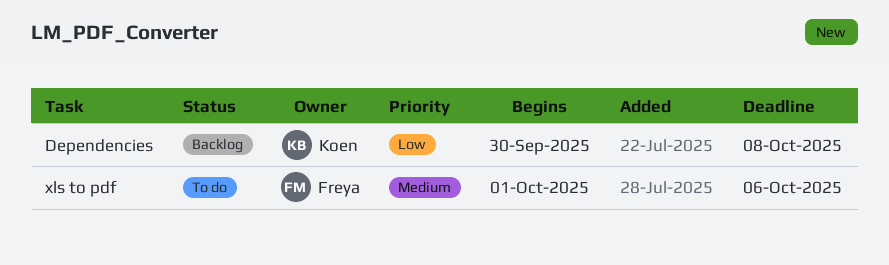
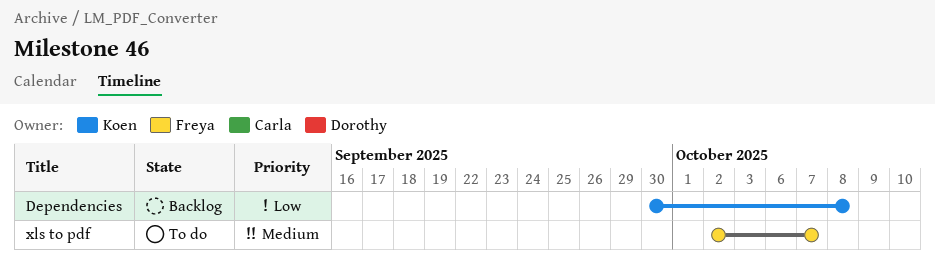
xls to pdf, start: Oct 1 -> Oct 2
xls to pdf, due: Oct 6 -> Oct 7

